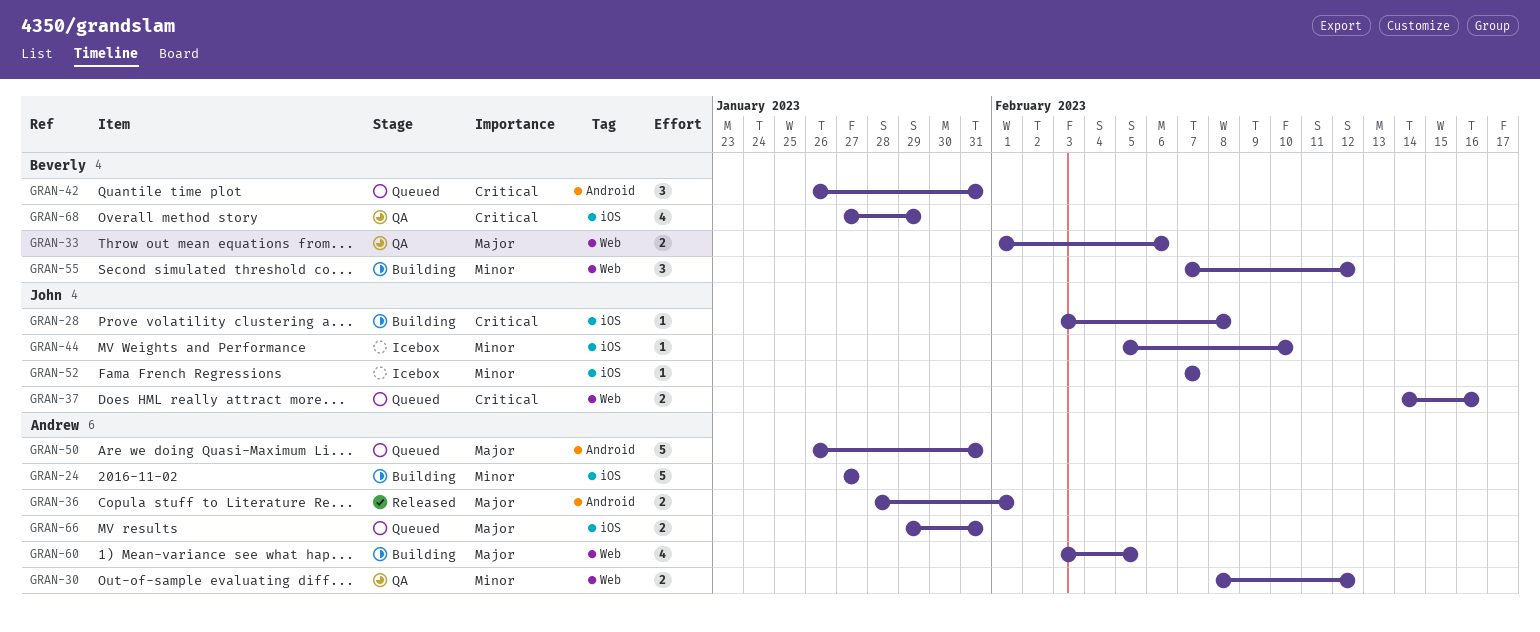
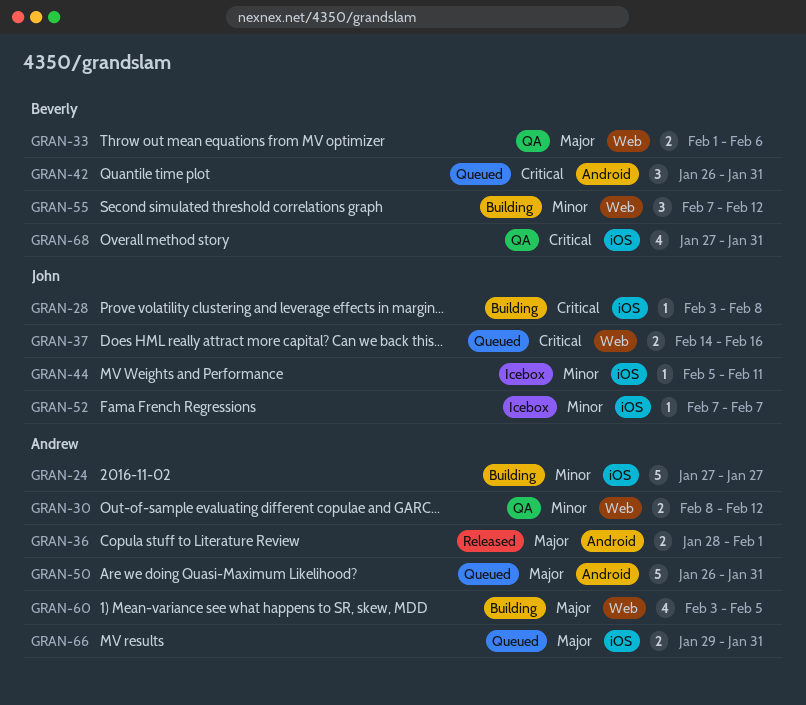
GRAN-44, due: Feb 10 -> Feb 11
GRAN-68, due: Jan 29 -> Jan 31

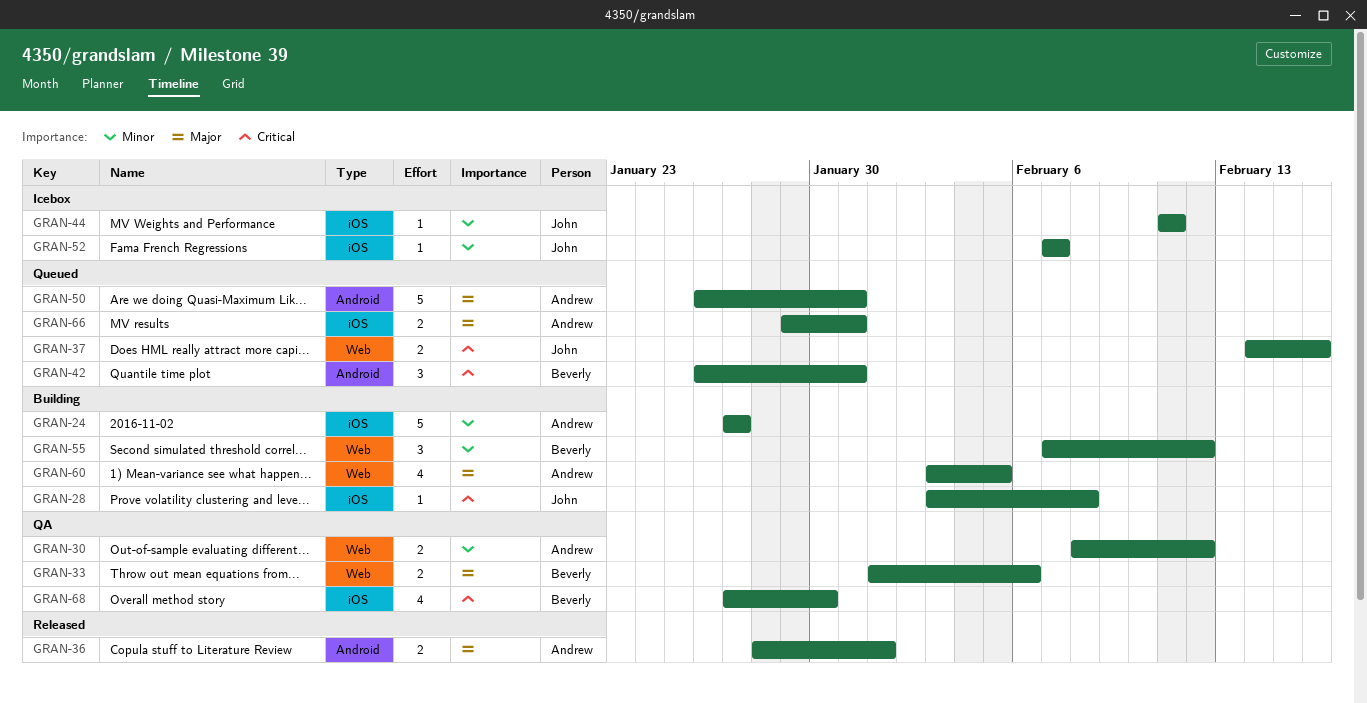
GRAN-44, start: Feb 5 -> Feb 11
GRAN-68, due: Jan 31 -> Jan 30

